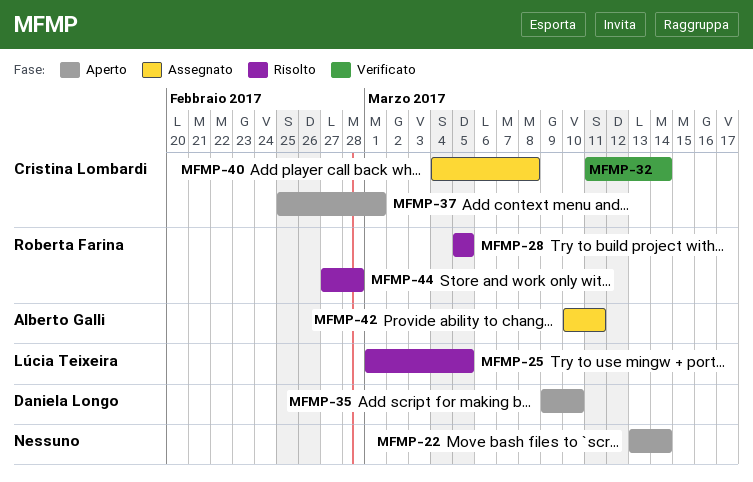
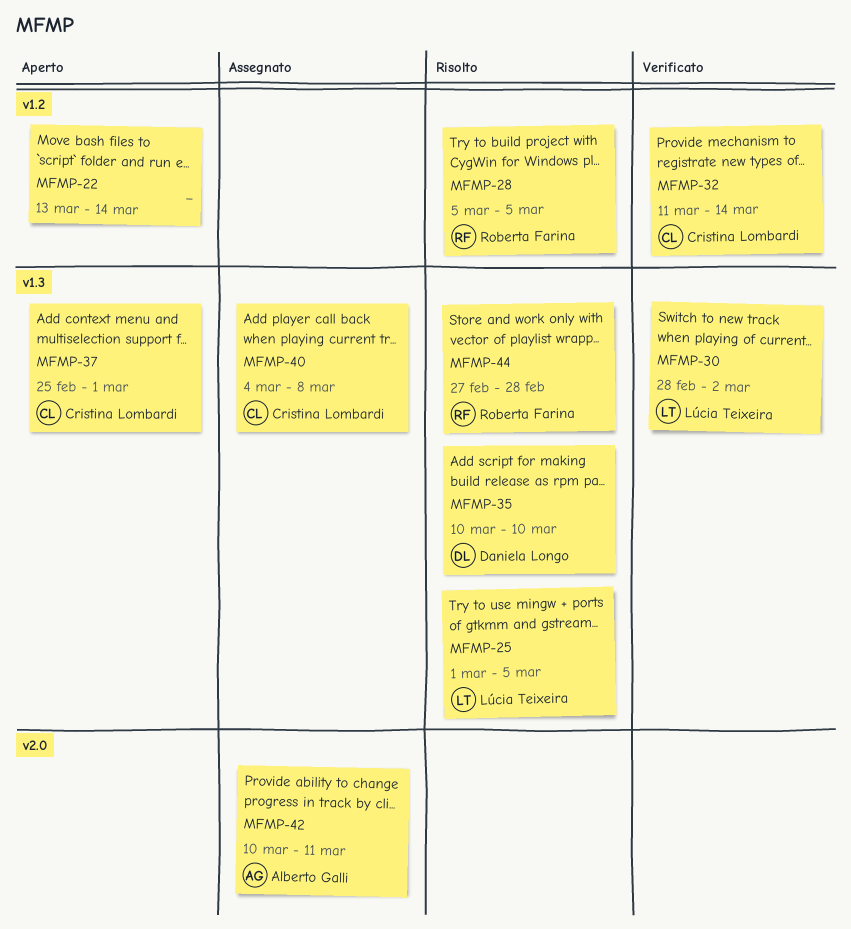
MFMP-30: none -> present
MFMP-35, status: Aperto -> Risolto
MFMP-35, start: Mar 9 -> Mar 10

